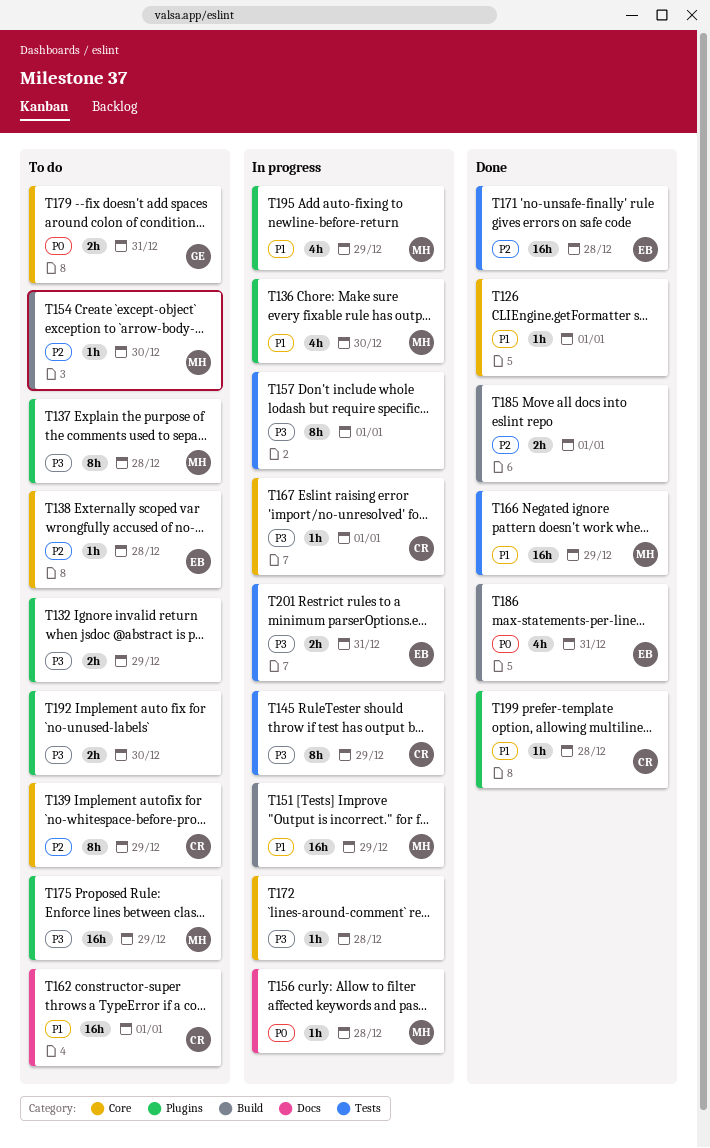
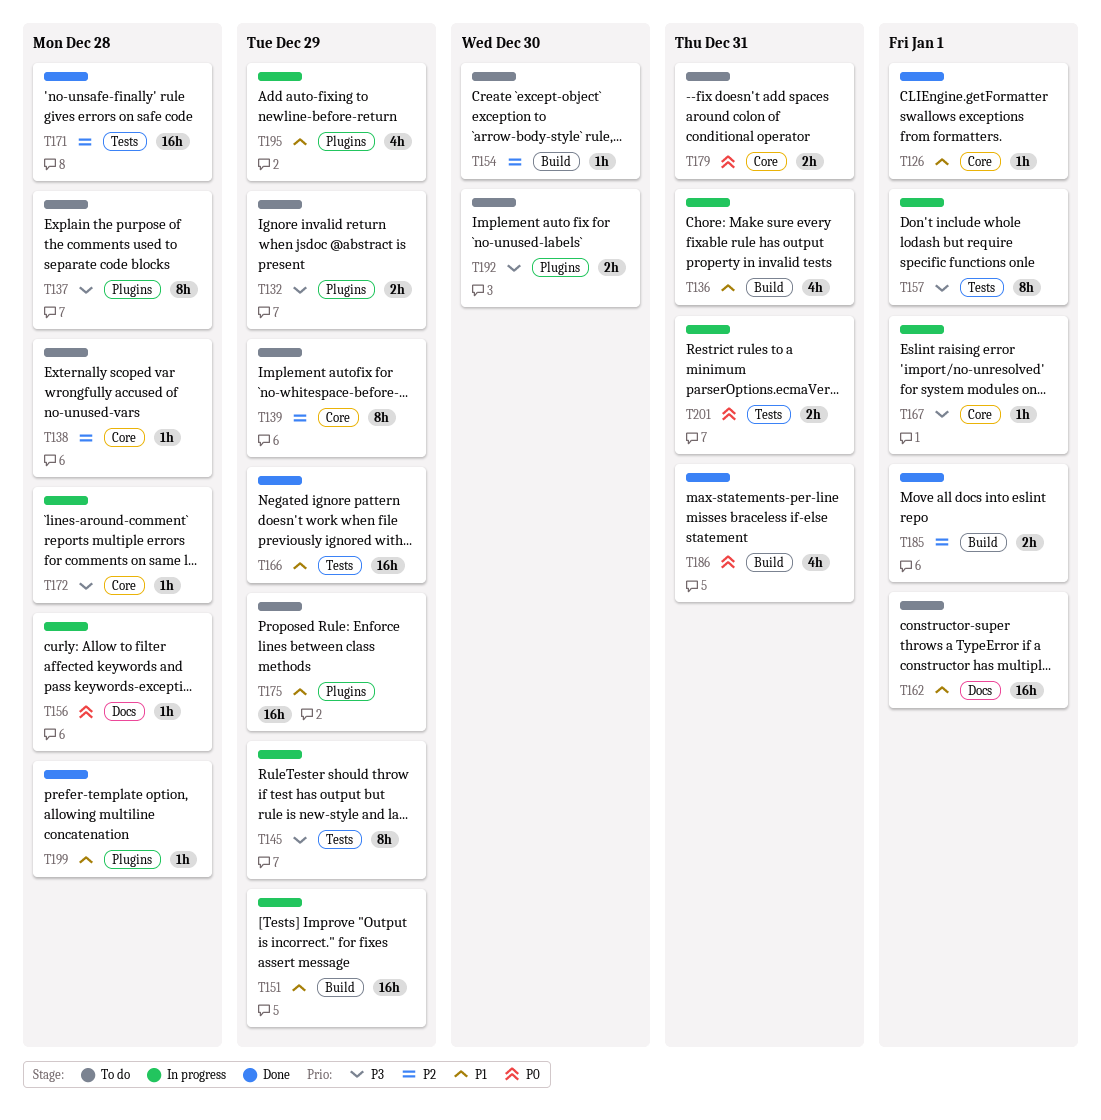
T136, label: Plugins -> Build
T136, due: Dec 30 -> Dec 31
T175, priority: P3 -> P1
T201, priority: P3 -> P0

